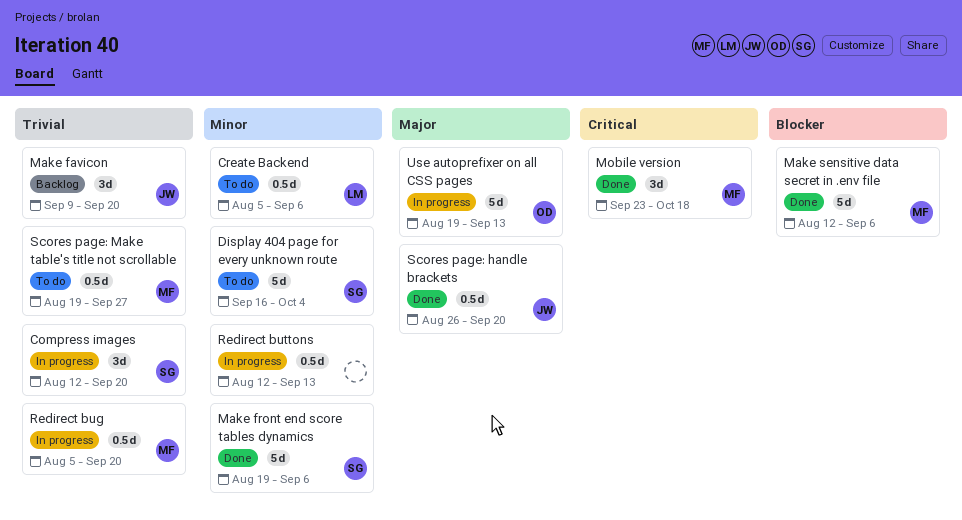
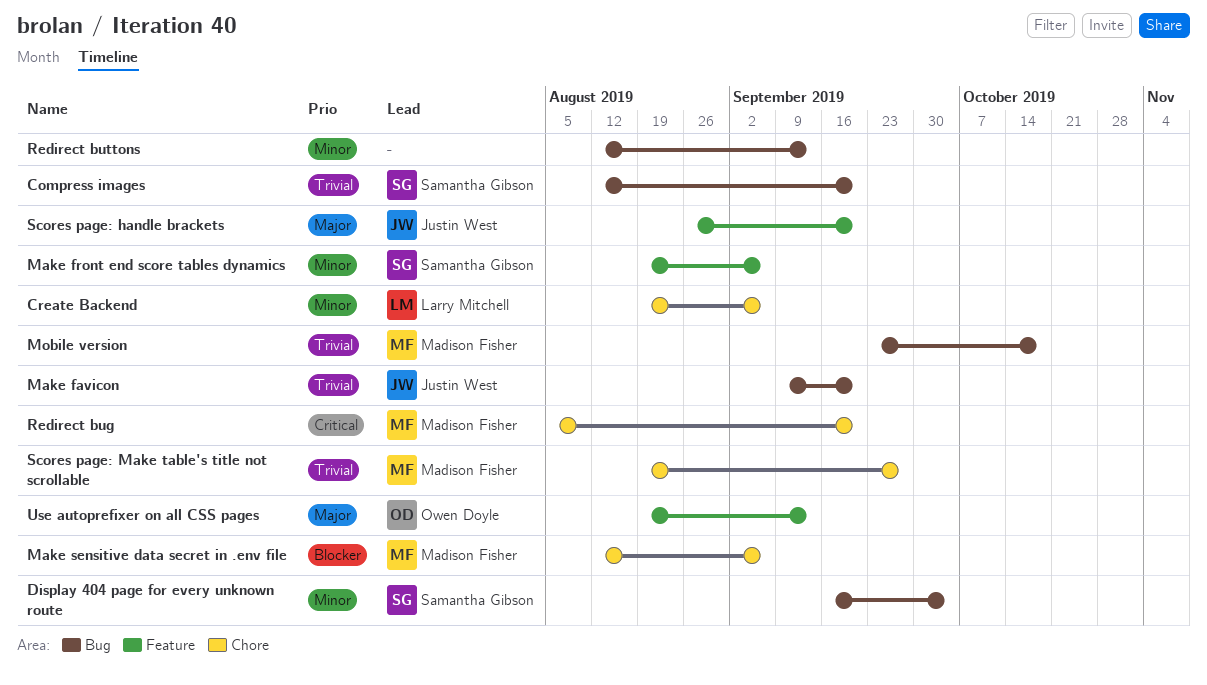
Create Backend, start: Aug 5 -> Aug 19
Mobile version, priority: Critical -> Trivial
Redirect bug, priority: Trivial -> Critical

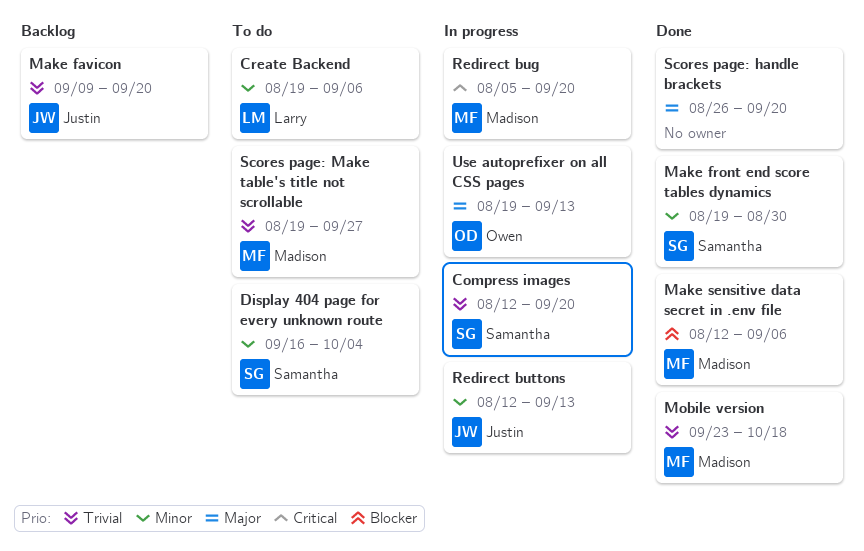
Make front end score tables dynamics, due: Sep 6 -> Aug 30
Redirect buttons, owner: none -> Justin West
Scores page: handle brackets, owner: Justin West -> none

